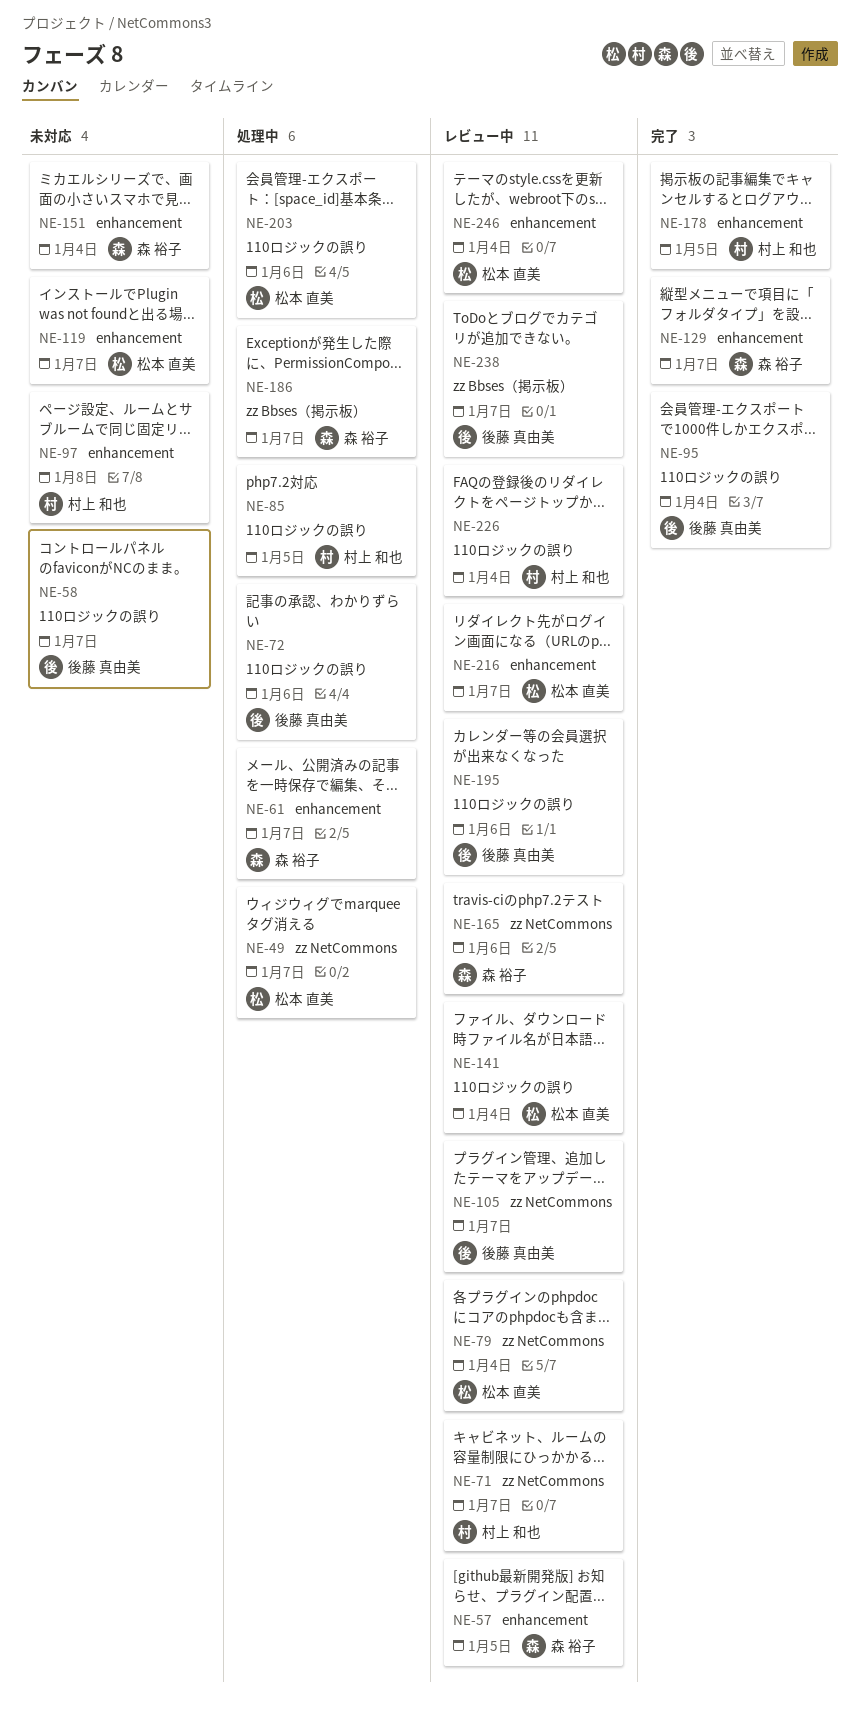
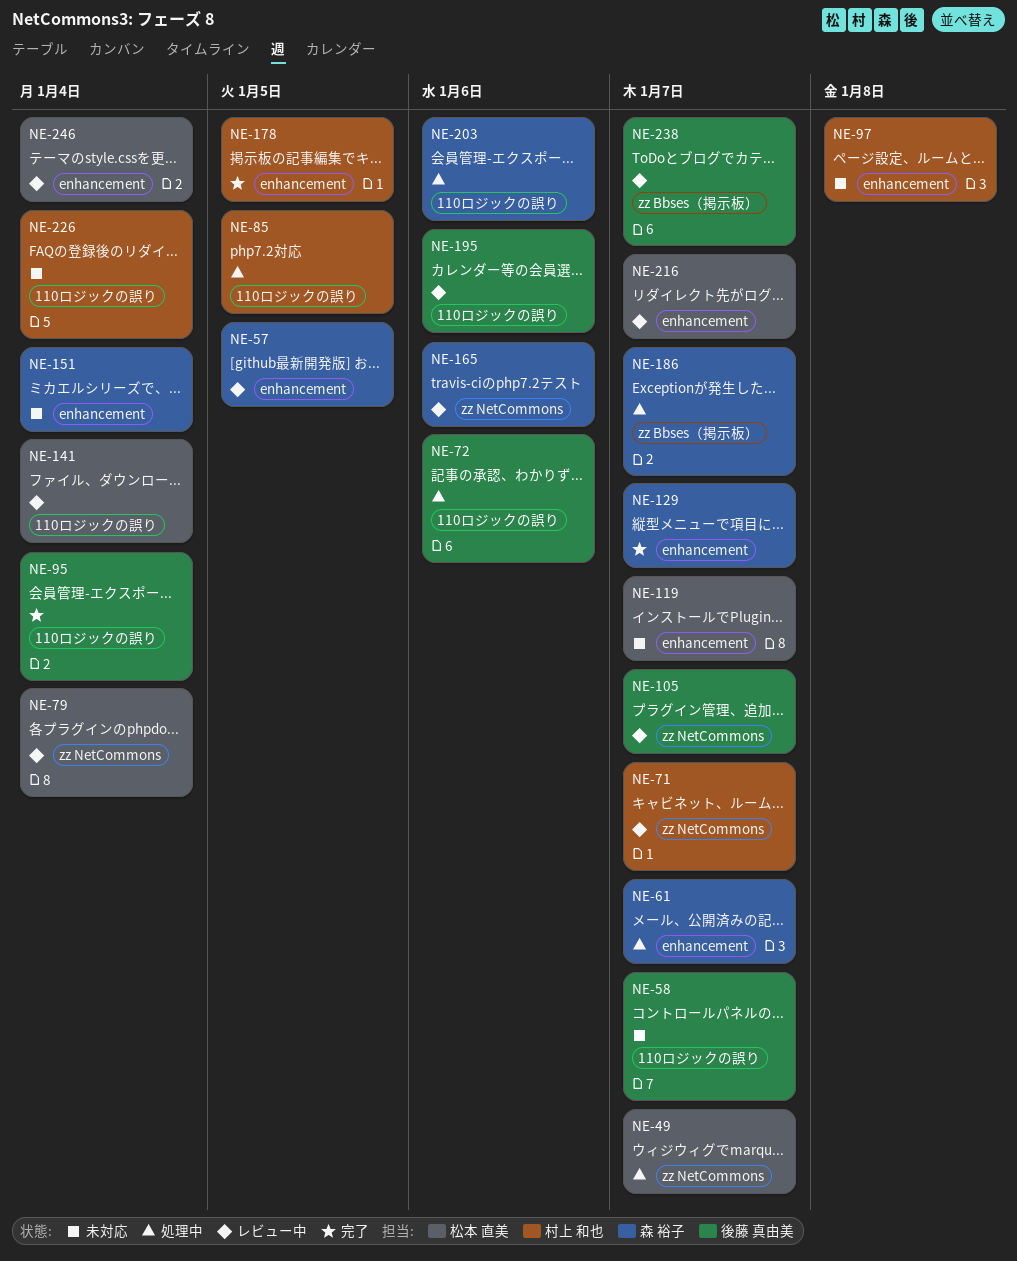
NE-203, owner: 松本 直美 -> 森 裕子
NE-226, status: レビュー中 -> 未対応

